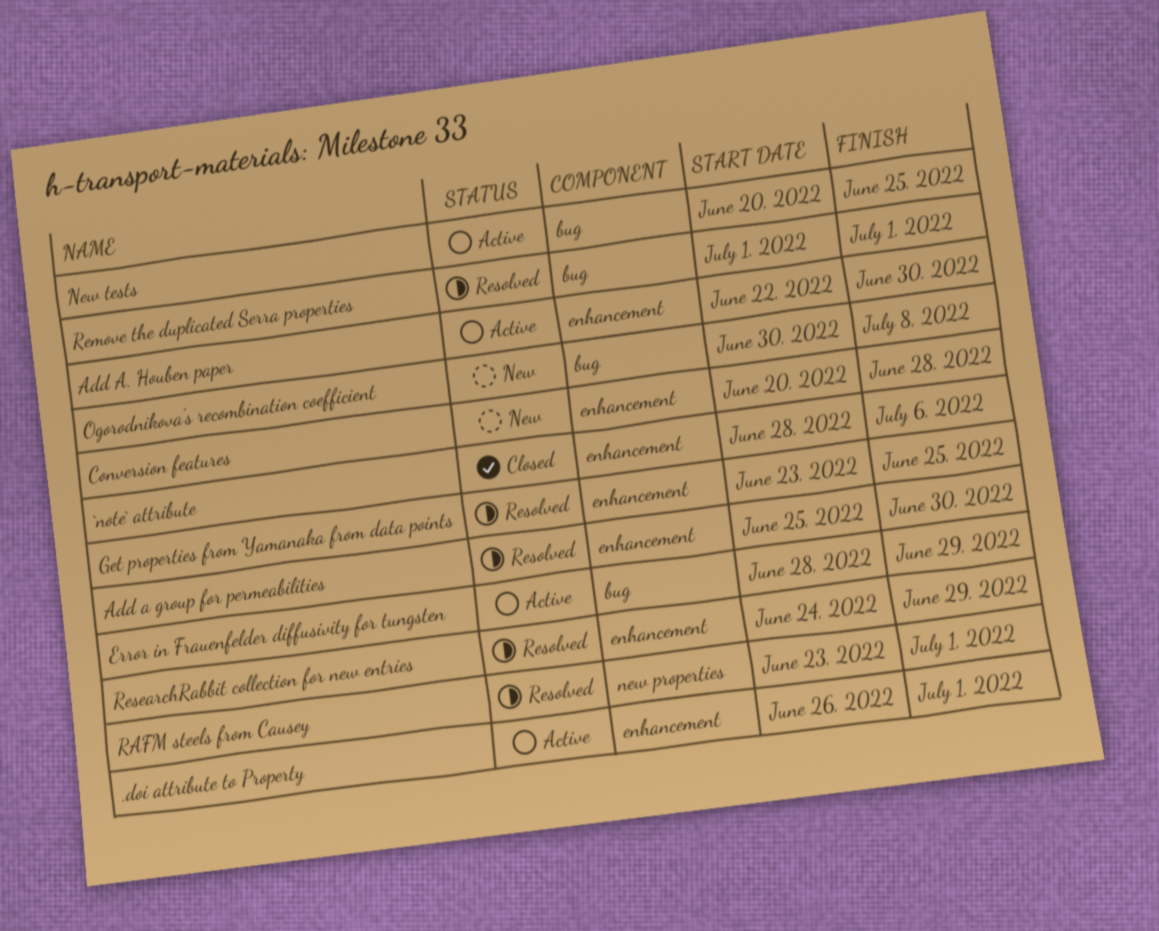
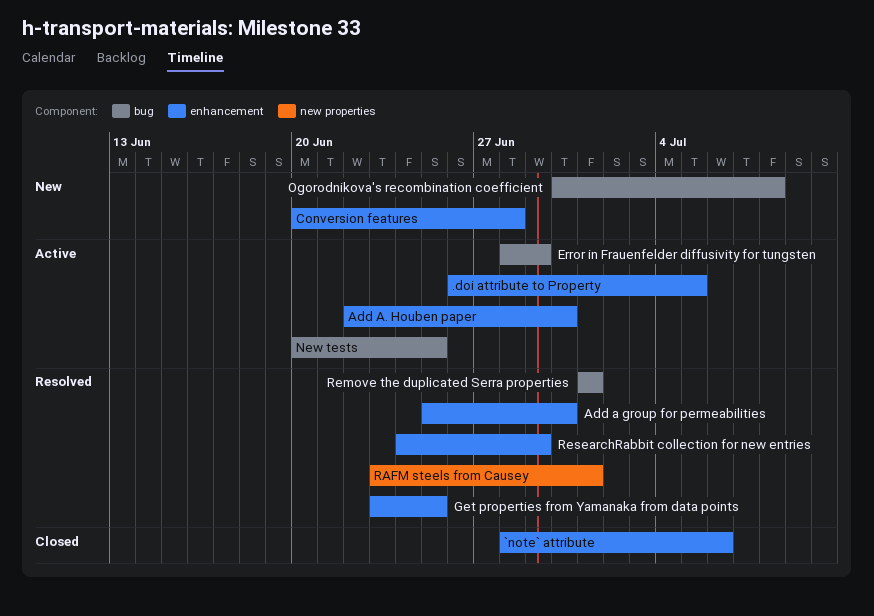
.doi attribute to Property, due: Jul 1 -> Jul 5

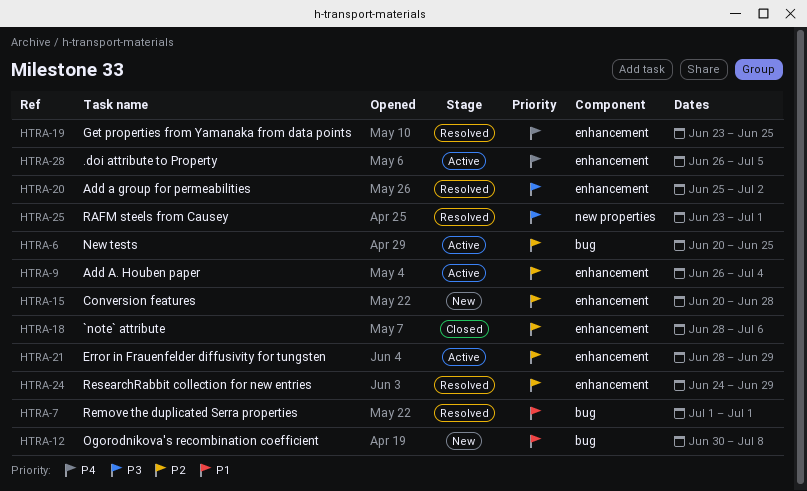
Add a group for permeabilities, due: Jun 30 -> Jul 2
Add A. Houben paper, start: Jun 22 -> Jun 26
Add A. Houben paper, due: Jun 30 -> Jul 4
Error in Frauenfelder diffusivity for tungsten, label: bug -> enhancement

